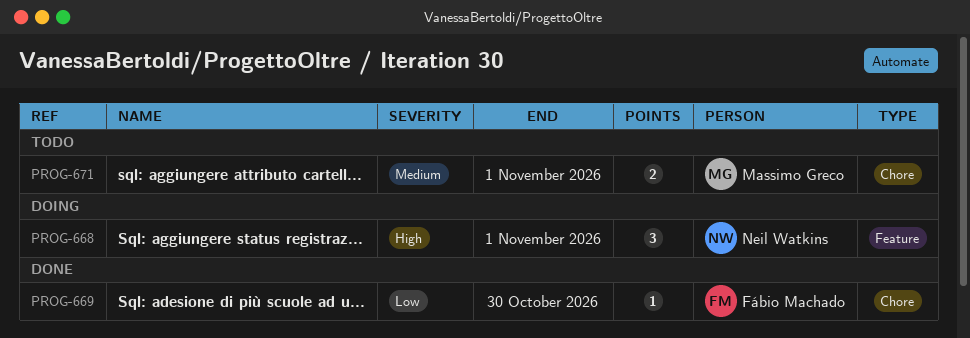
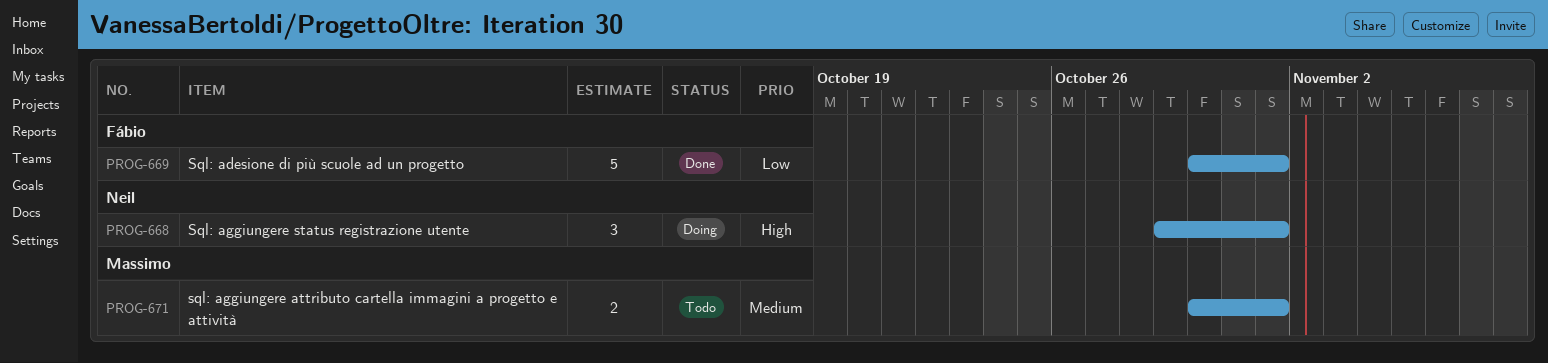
PROG-669, estimate: 1 -> 5
PROG-669, due: Oct 30 -> Nov 1

